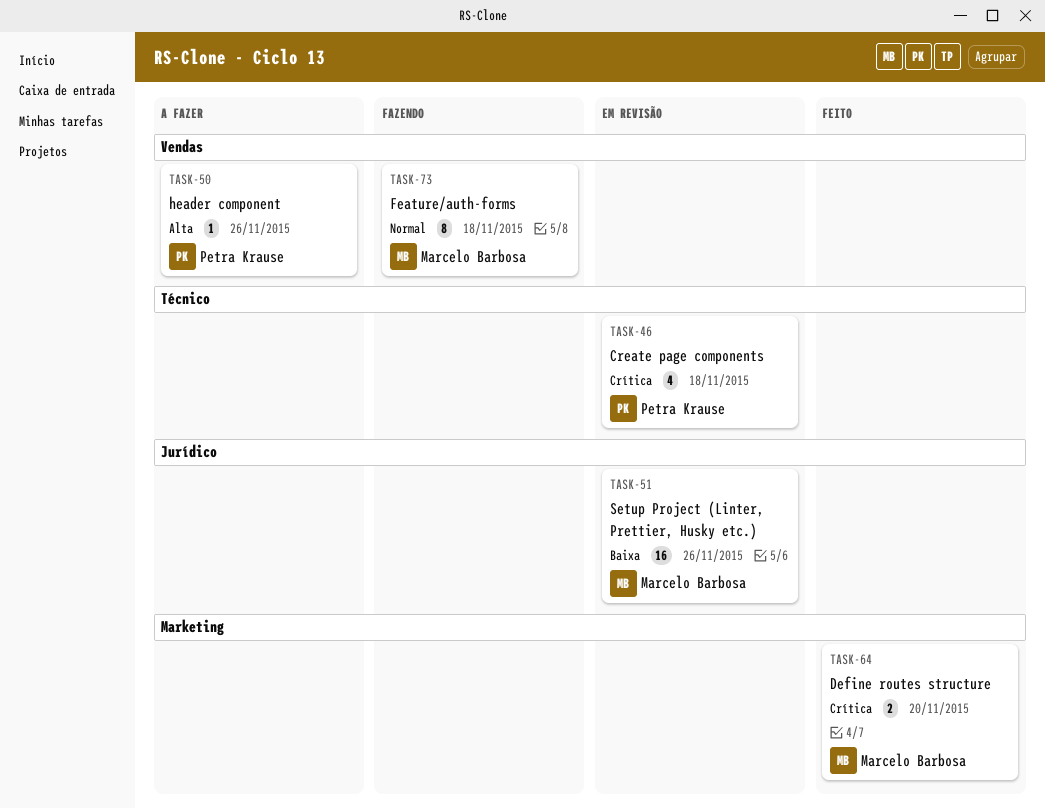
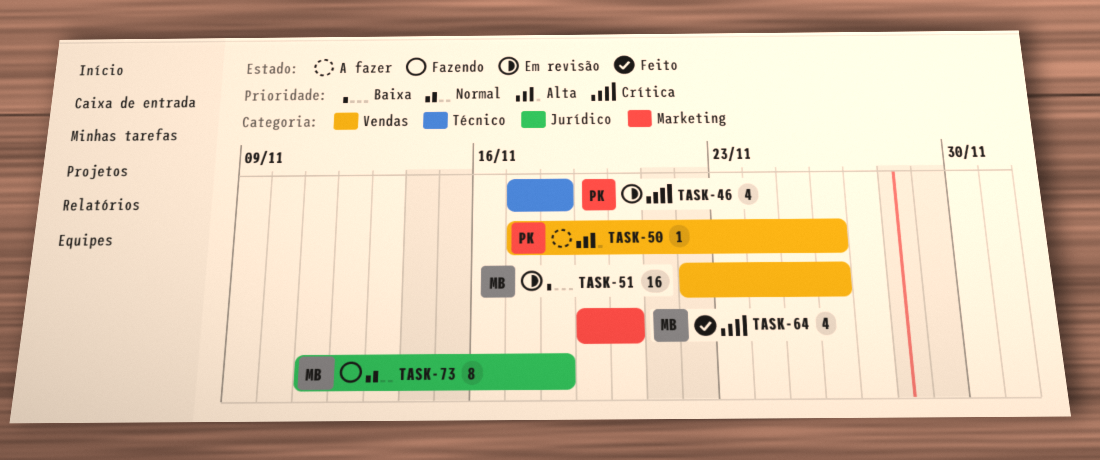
TASK-51, label: Jurídico -> Vendas
TASK-64, estimate: 2 -> 4
TASK-73, label: Vendas -> Jurídico

